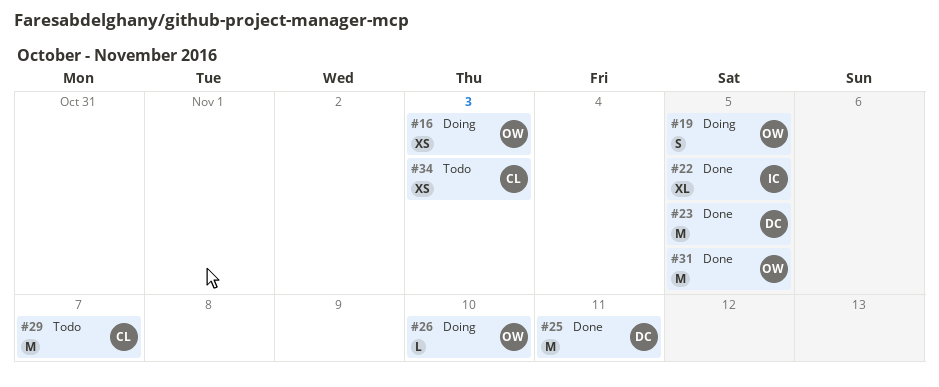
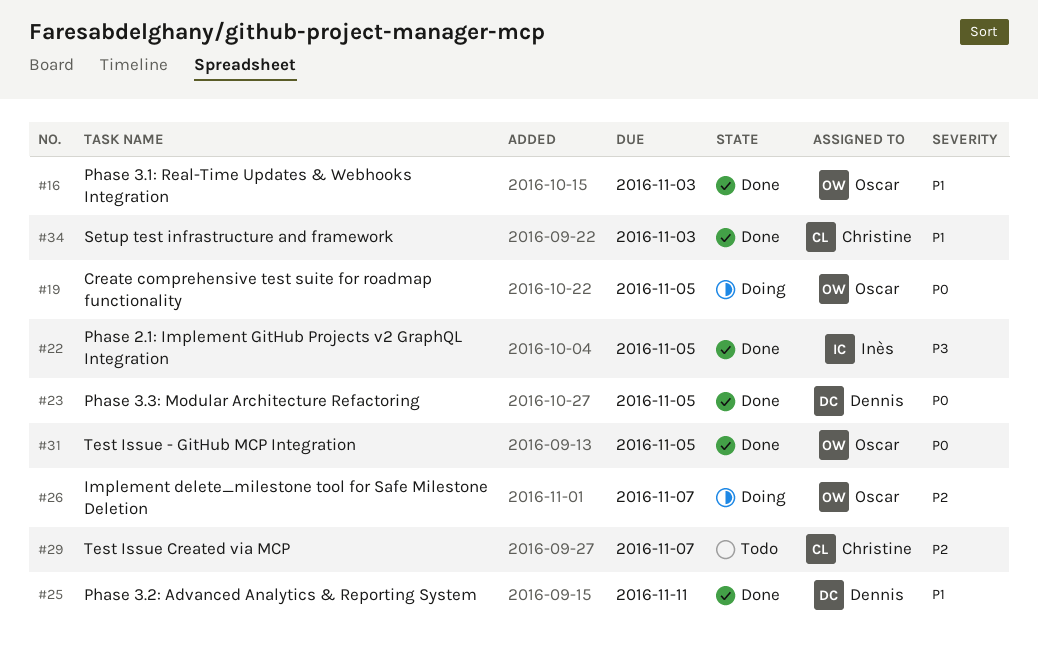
#16, status: Doing -> Done
#26, due: Nov 10 -> Nov 7
#34, status: Todo -> Done

